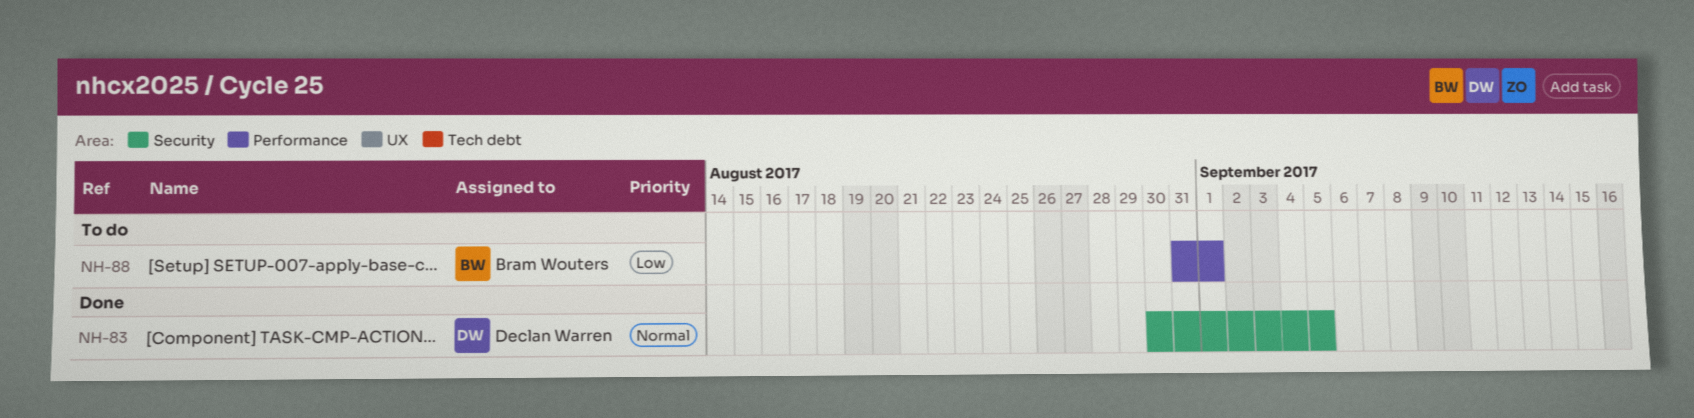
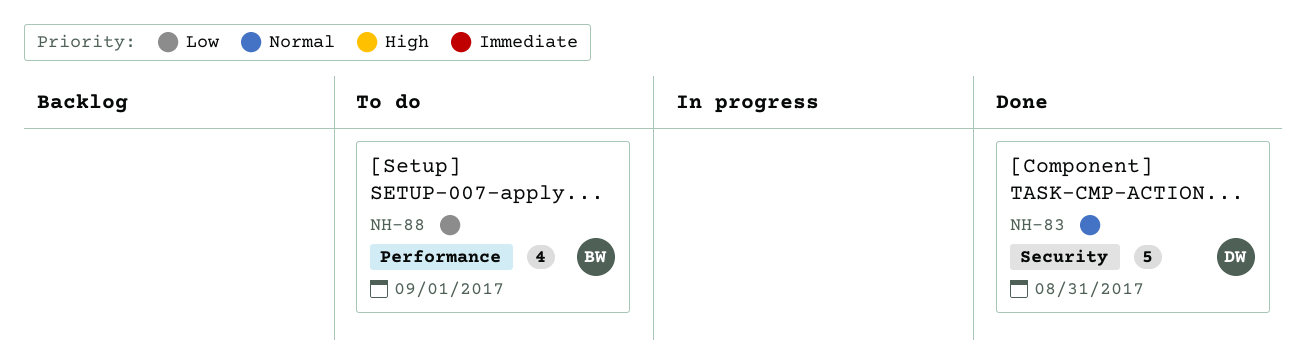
NH-83, due: Sep 5 -> Aug 31

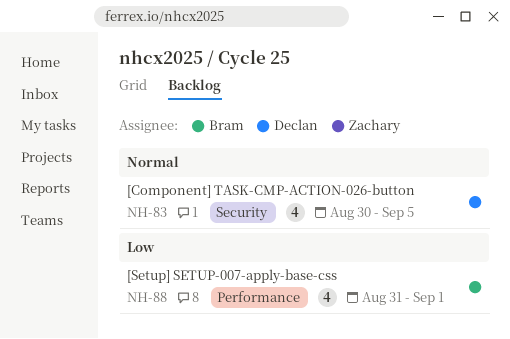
NH-83, estimate: 5 -> 4
NH-83, due: Aug 31 -> Sep 5

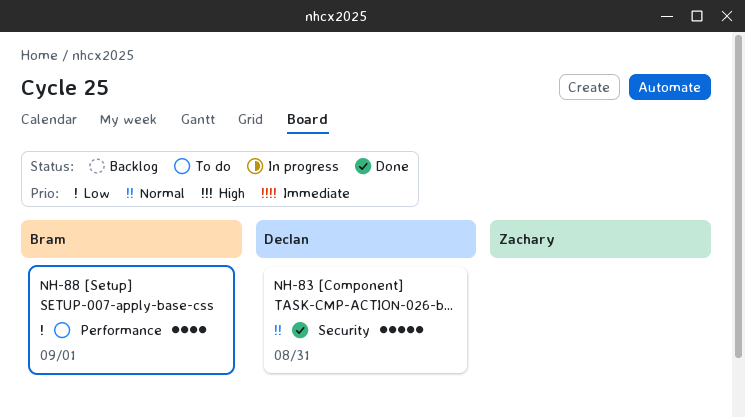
NH-83, estimate: 4 -> 5
NH-83, due: Sep 5 -> Aug 31

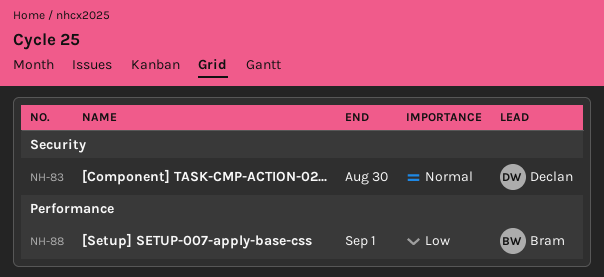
NH-83, due: Aug 31 -> Aug 30

